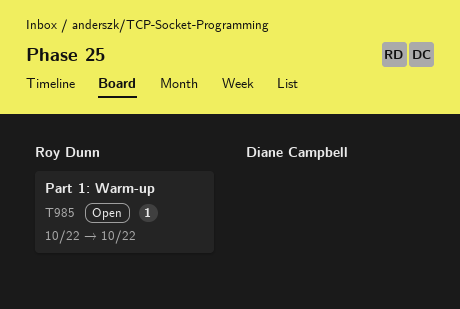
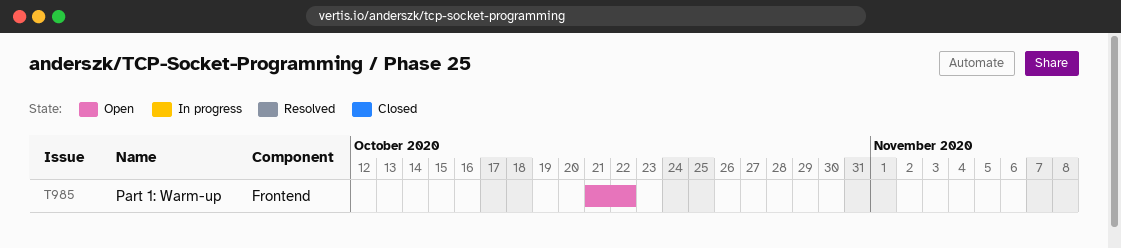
T985, start: Oct 22 -> Oct 21

